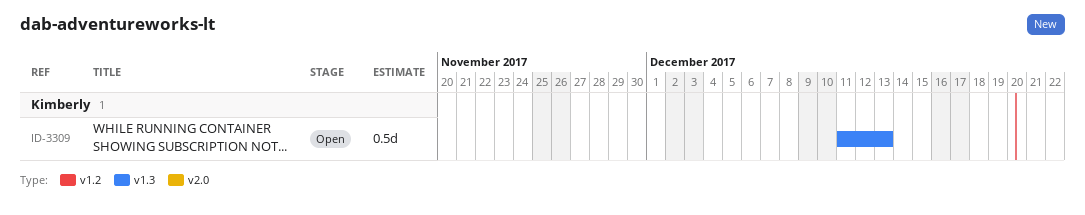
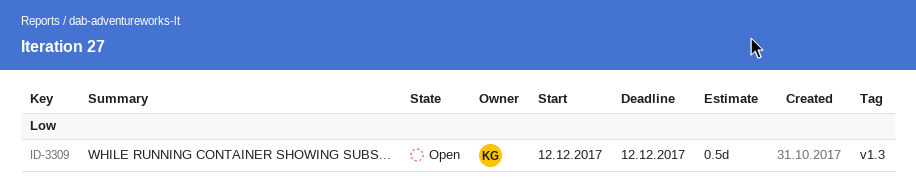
ID-3309, start: Dec 11 -> Dec 12
ID-3309, due: Dec 13 -> Dec 12

